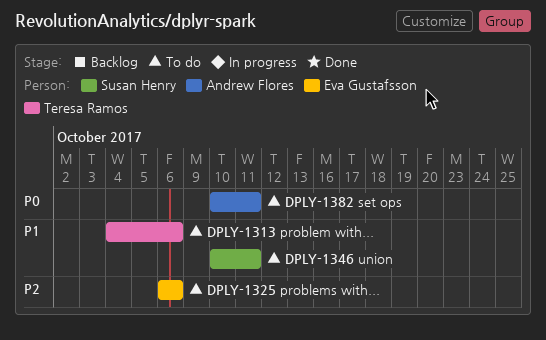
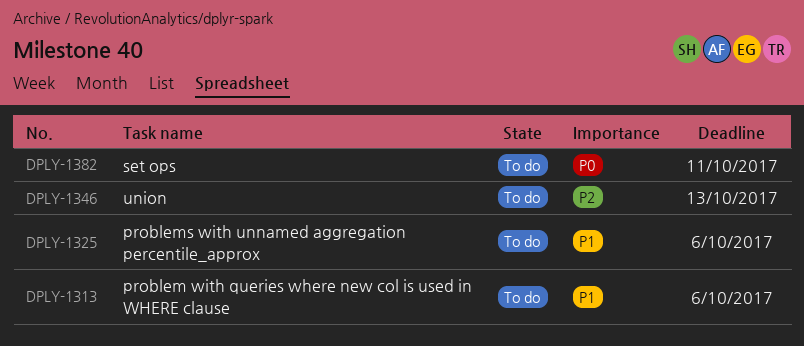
DPLY-1325, priority: P2 -> P1
DPLY-1346, priority: P1 -> P2
DPLY-1346, due: Oct 11 -> Oct 13

